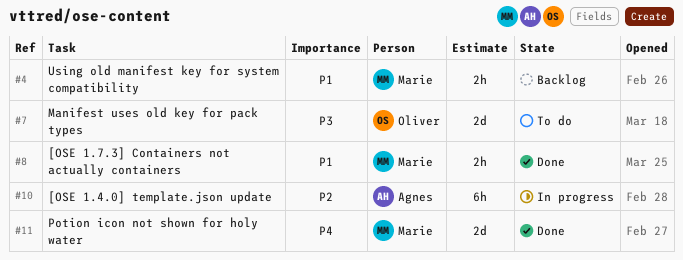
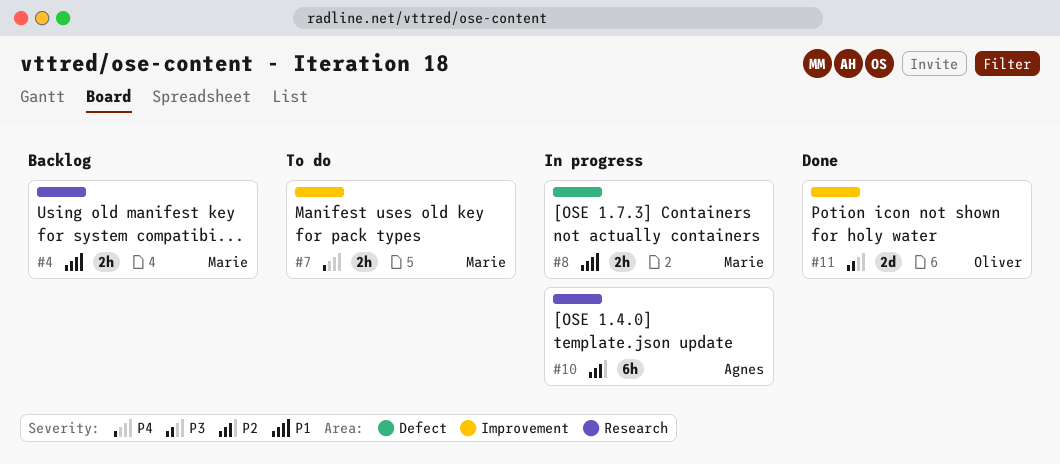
#7, owner: Oliver -> Marie
#7, priority: P3 -> P4
#7, estimate: 2d -> 2h
#8, status: Done -> In progress
#11, owner: Marie -> Oliver
#11, priority: P4 -> P3

